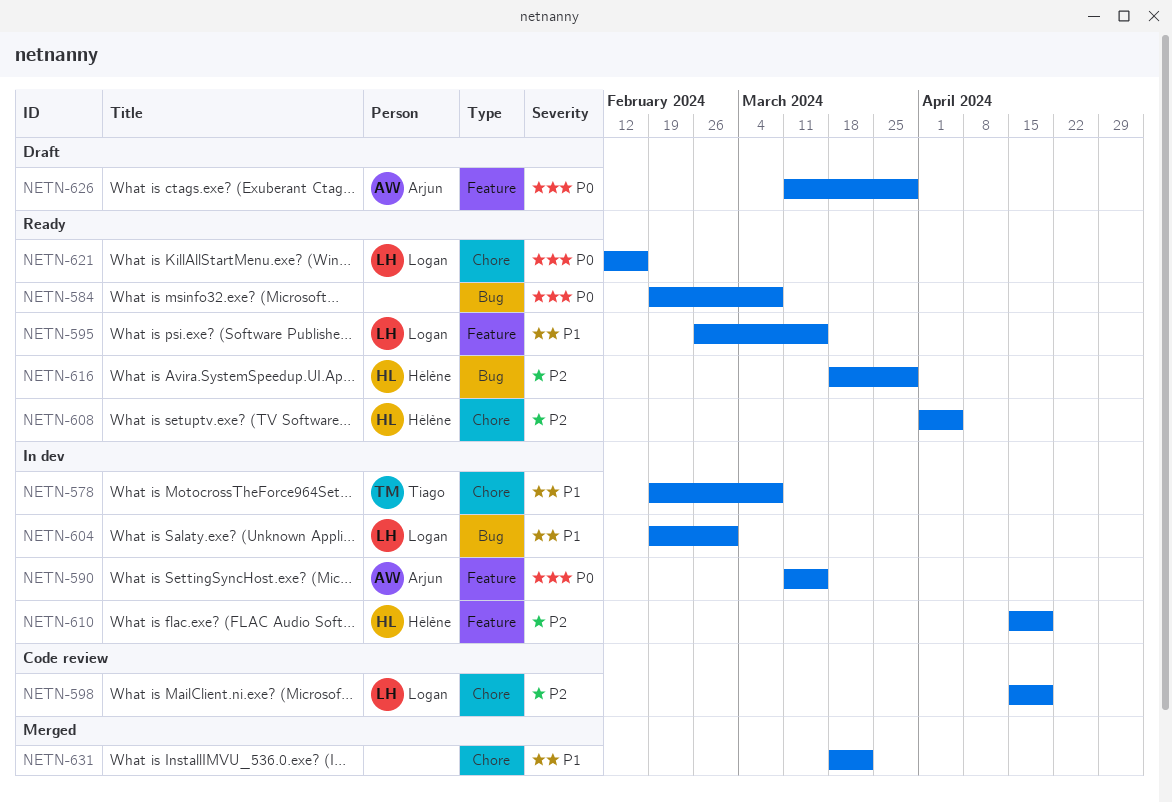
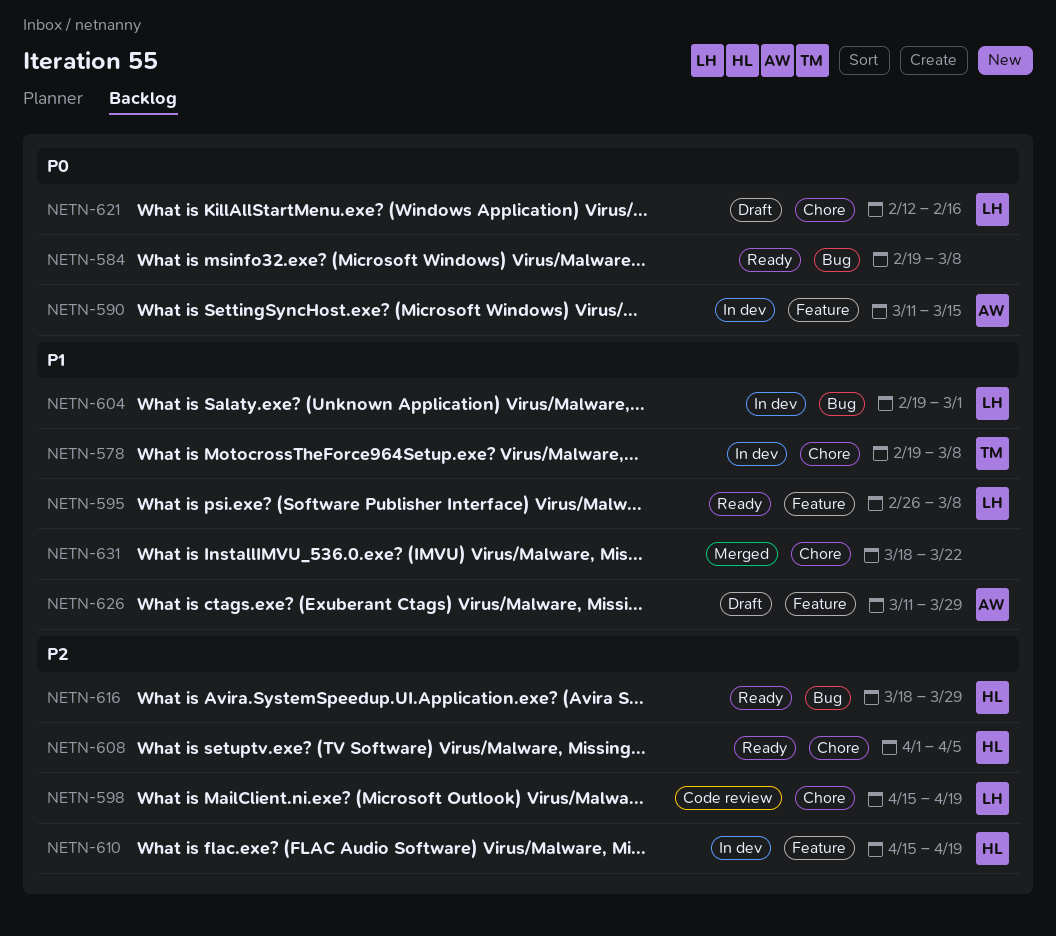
NETN-595, due: Mar 15 -> Mar 8
NETN-621, status: Ready -> Draft
NETN-626, priority: P0 -> P1

